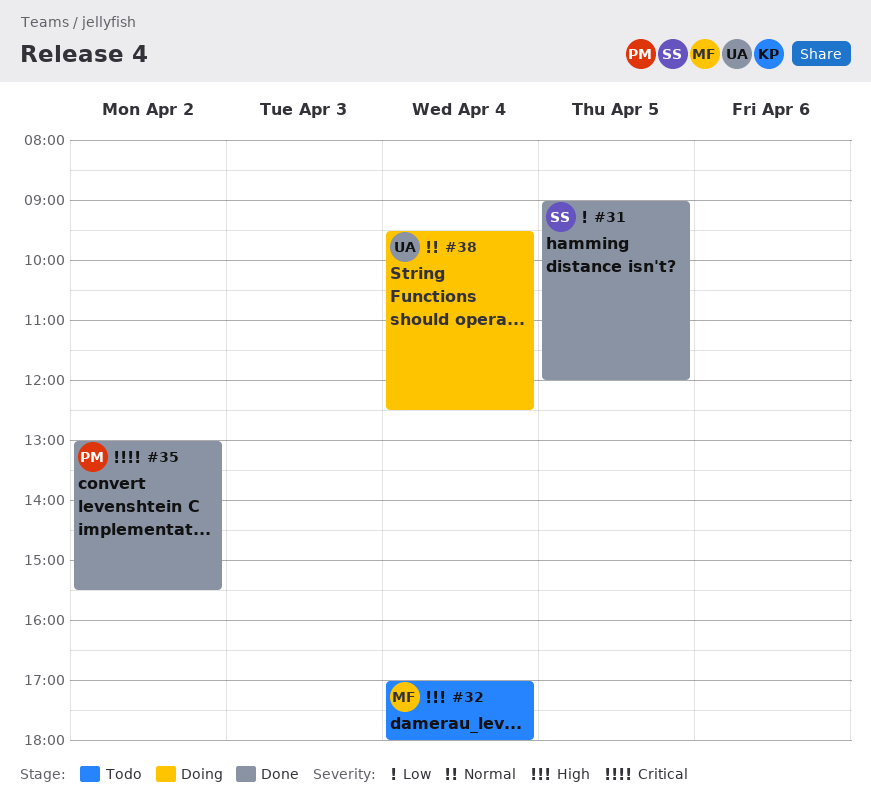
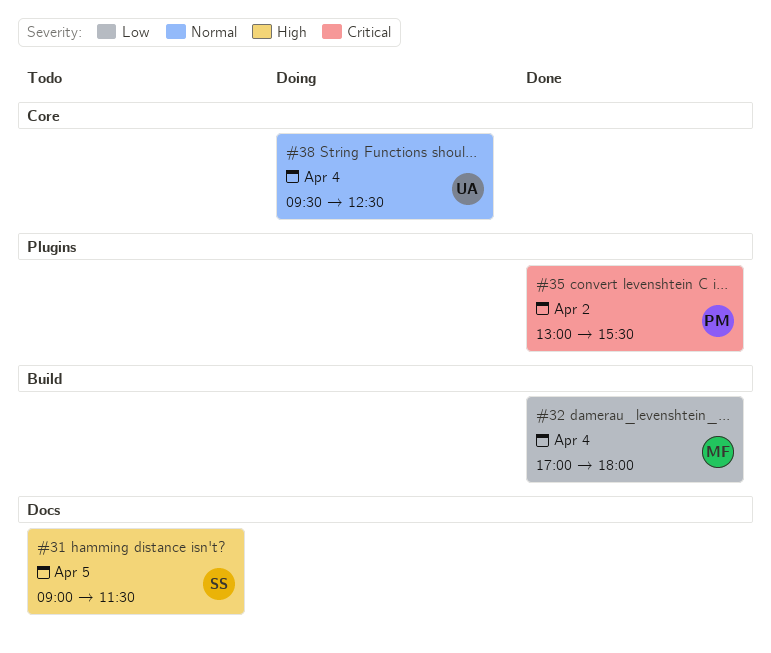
#31, status: Done -> Todo
#31, priority: Low -> High
#31, ends: 12:00 -> 11:30
#32, status: Todo -> Done
#32, priority: High -> Low

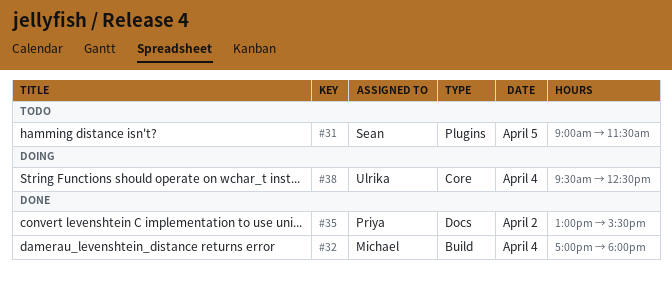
#31, label: Docs -> Plugins
#35, label: Plugins -> Docs

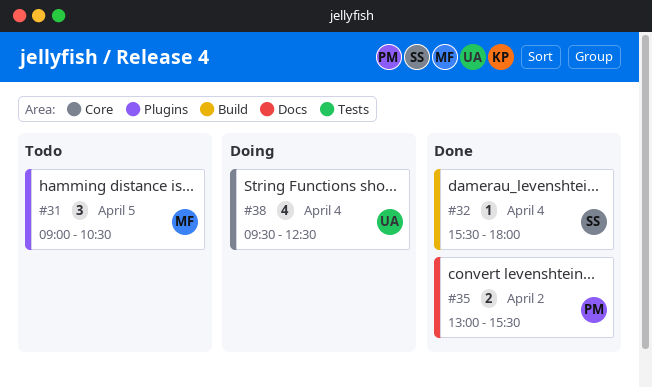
#31, owner: Sean -> Michael
#31, ends: 11:30 -> 10:30
#32, owner: Michael -> Sean
#32, begins: 17:00 -> 15:30

